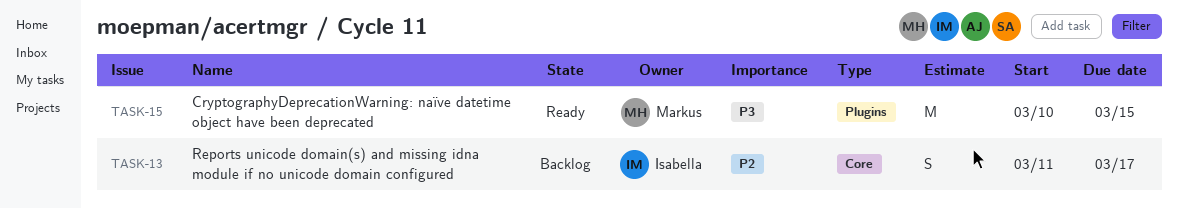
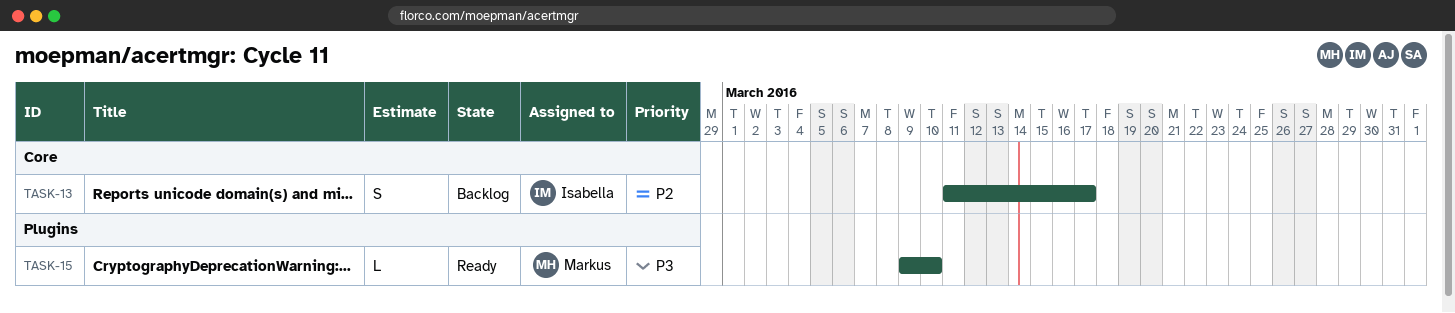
TASK-15, estimate: M -> L
TASK-15, start: Mar 10 -> Mar 9
TASK-15, due: Mar 15 -> Mar 10

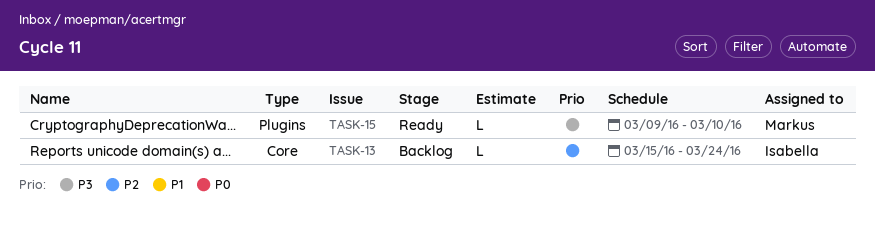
TASK-13, estimate: S -> L
TASK-13, start: Mar 11 -> Mar 15
TASK-13, due: Mar 17 -> Mar 24

